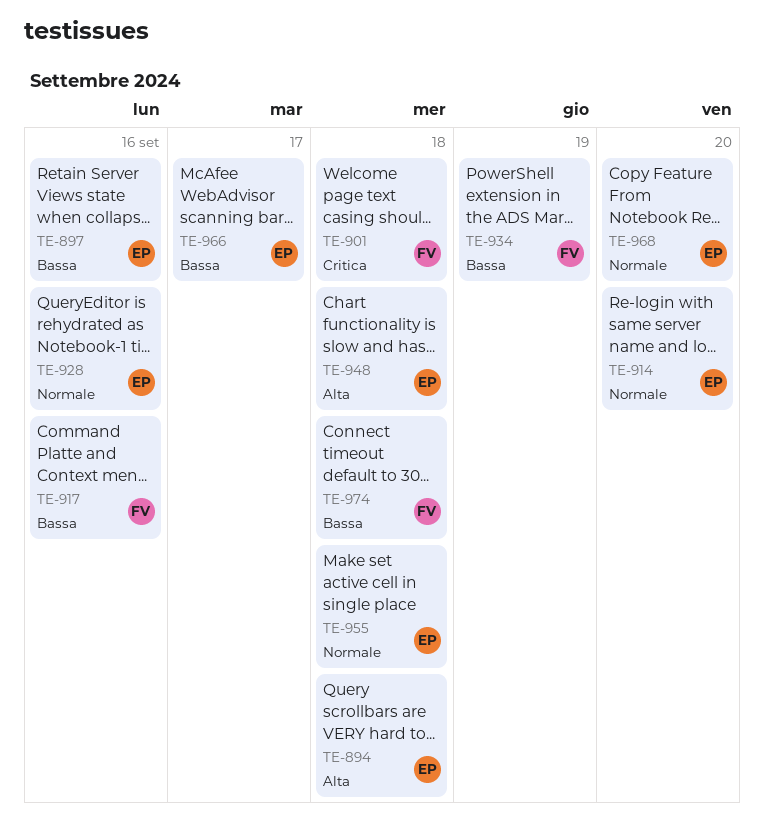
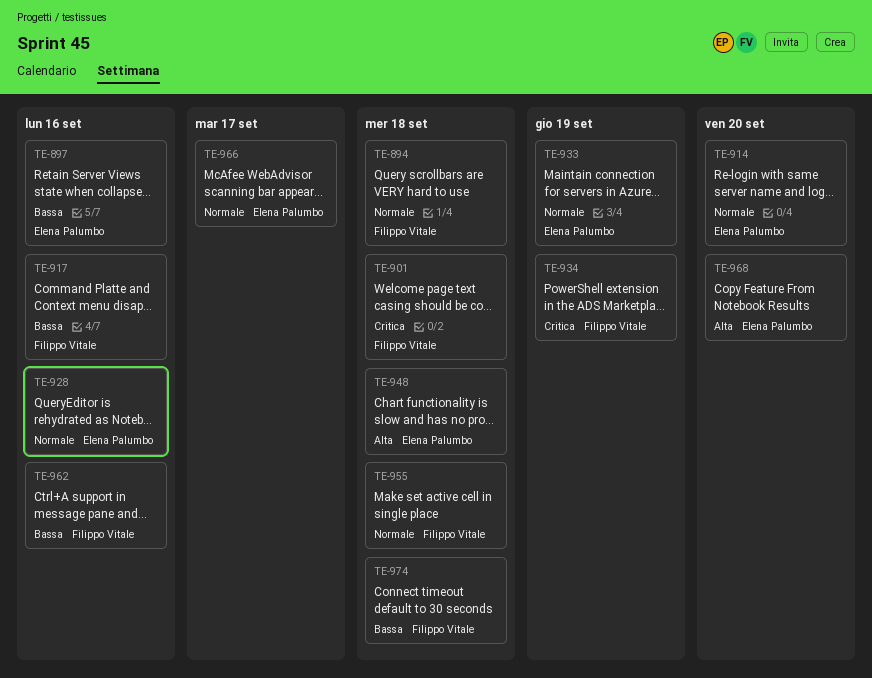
TE-894, owner: Elena Palumbo -> Filippo Vitale
TE-894, priority: Alta -> Normale
TE-933: none -> present
TE-934, priority: Bassa -> Critica
TE-955, owner: Elena Palumbo -> Filippo Vitale
TE-962: none -> present
TE-966, priority: Bassa -> Normale
TE-968, priority: Normale -> Alta

